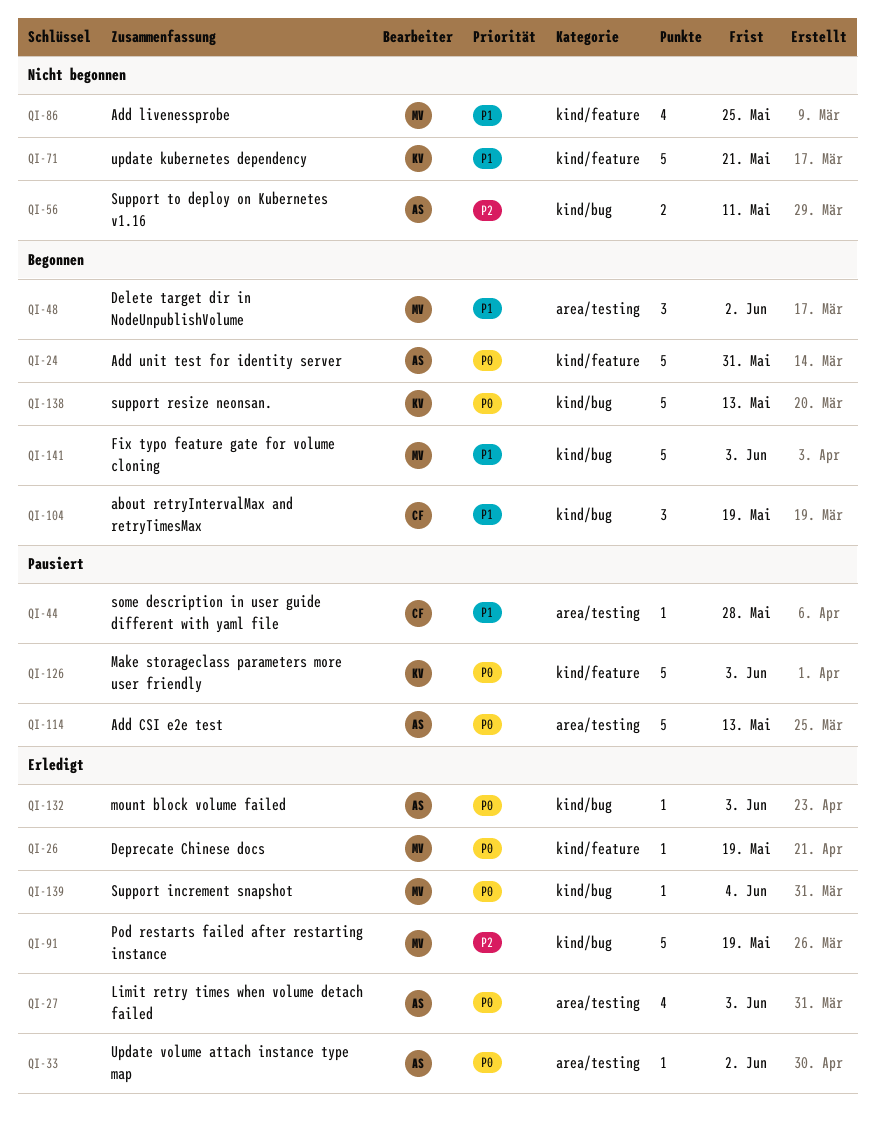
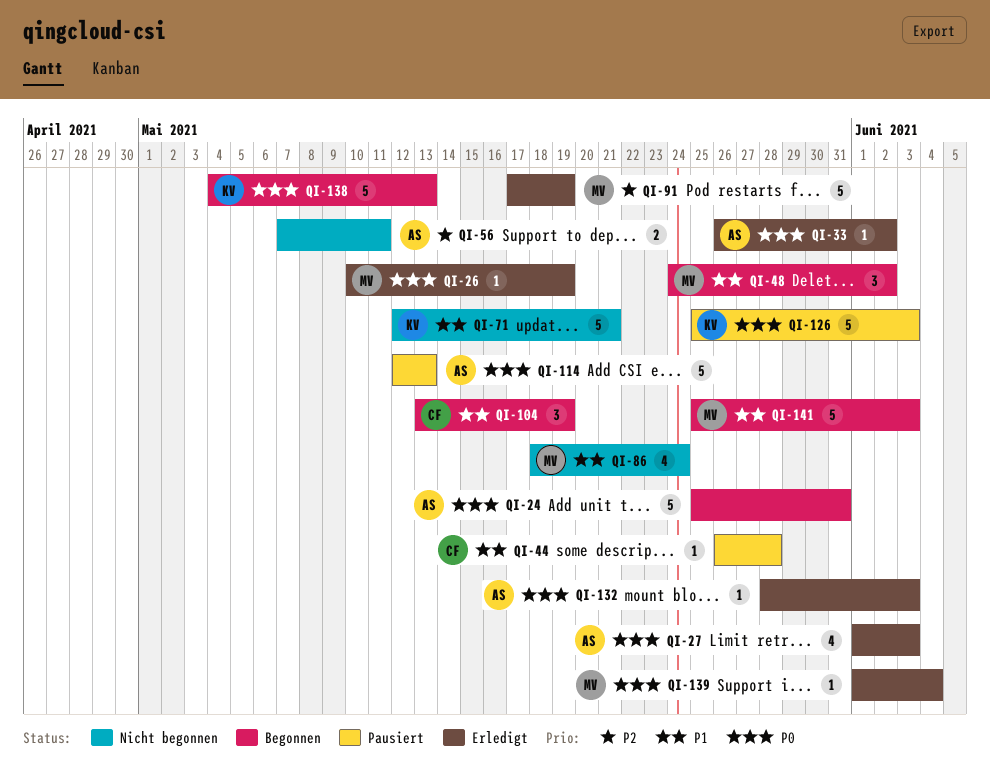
QI-86, due: May 25 -> May 24

